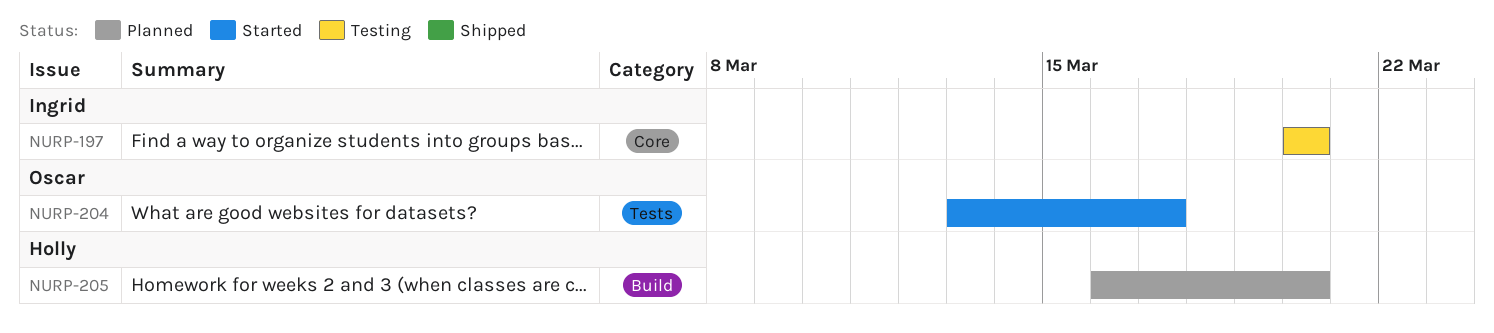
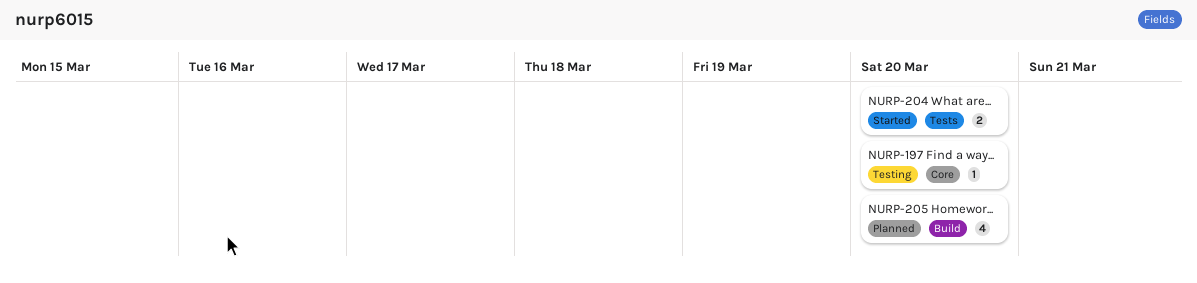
NURP-204, due: Mar 17 -> Mar 20

